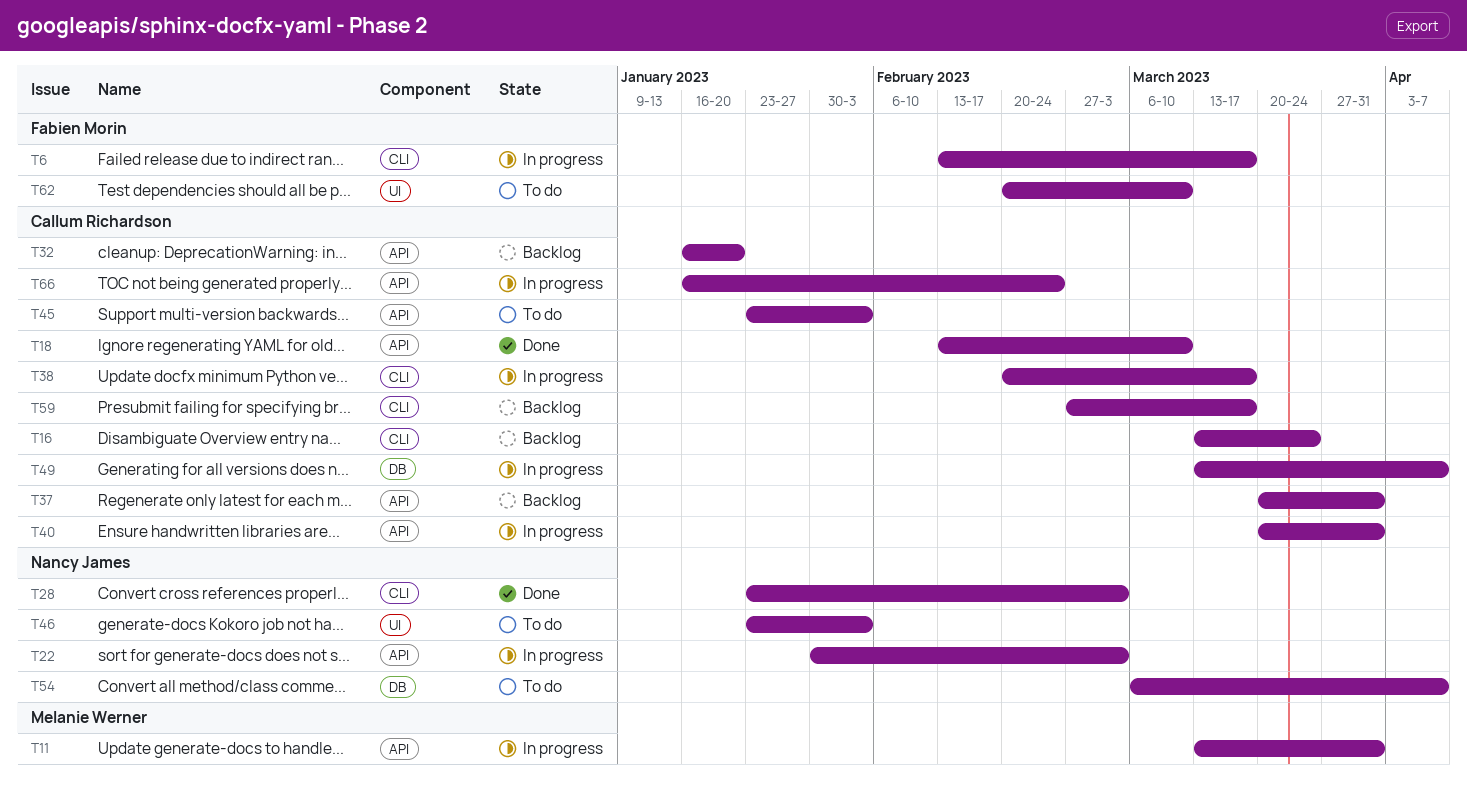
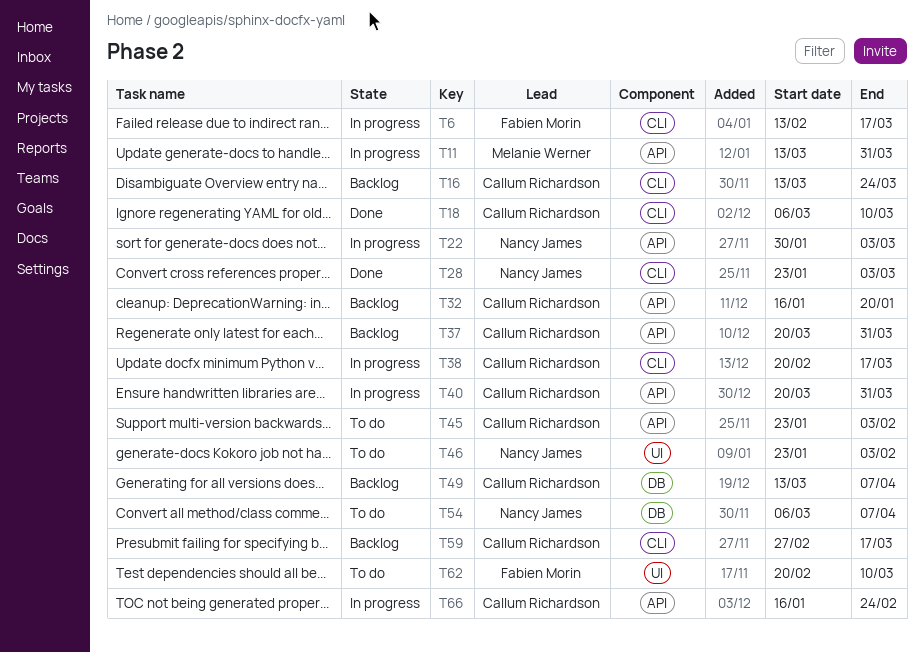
T18, label: API -> CLI
T18, start: Feb 13 -> Mar 6
T49, status: In progress -> Backlog

